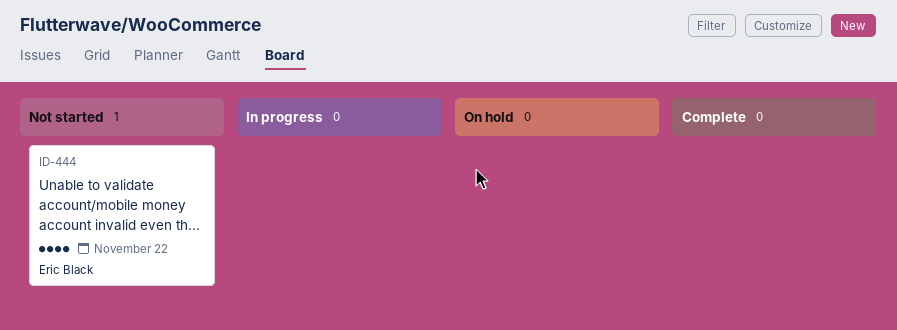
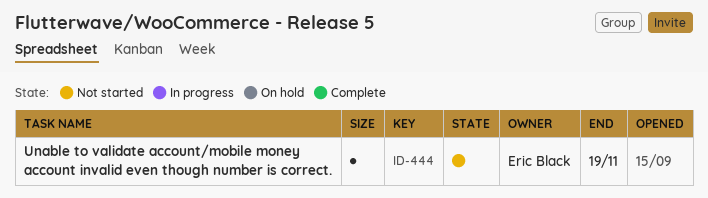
ID-444, estimate: 4 -> 1
ID-444, due: Nov 22 -> Nov 19

